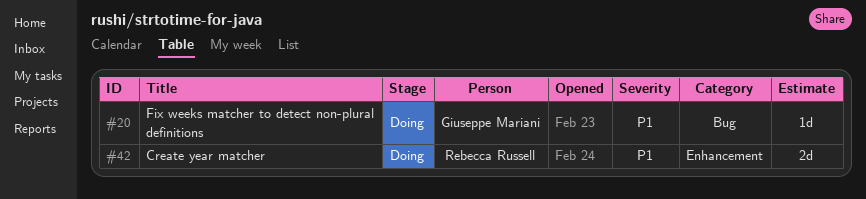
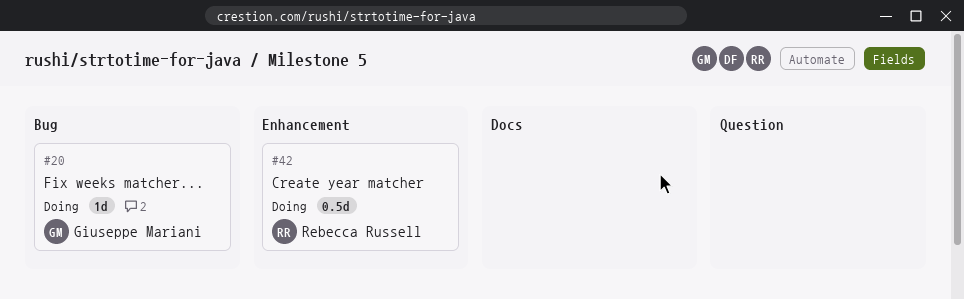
#42, estimate: 2d -> 0.5d

